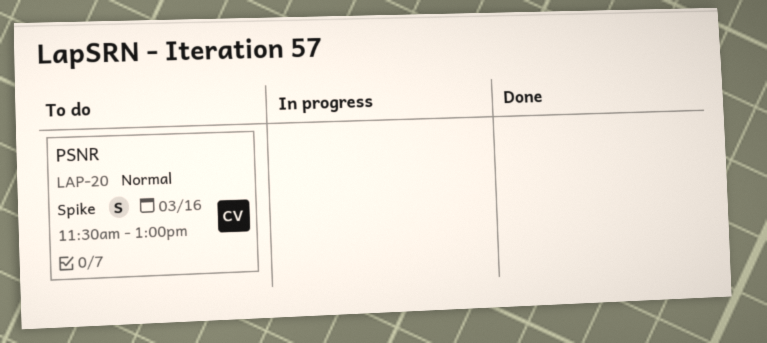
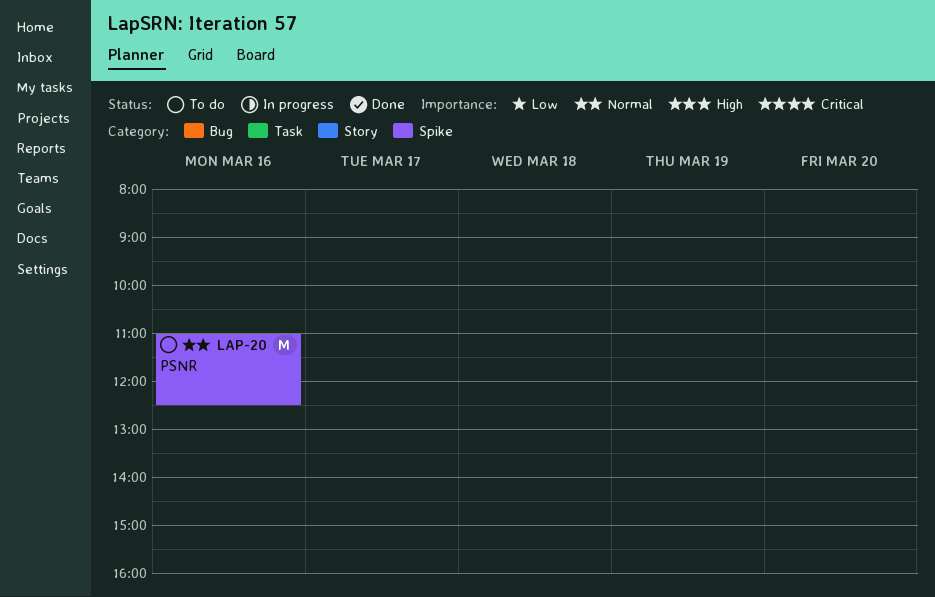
LAP-20, estimate: S -> M
LAP-20, begins: 11:30 -> 11:00
LAP-20, ends: 13:00 -> 12:30

